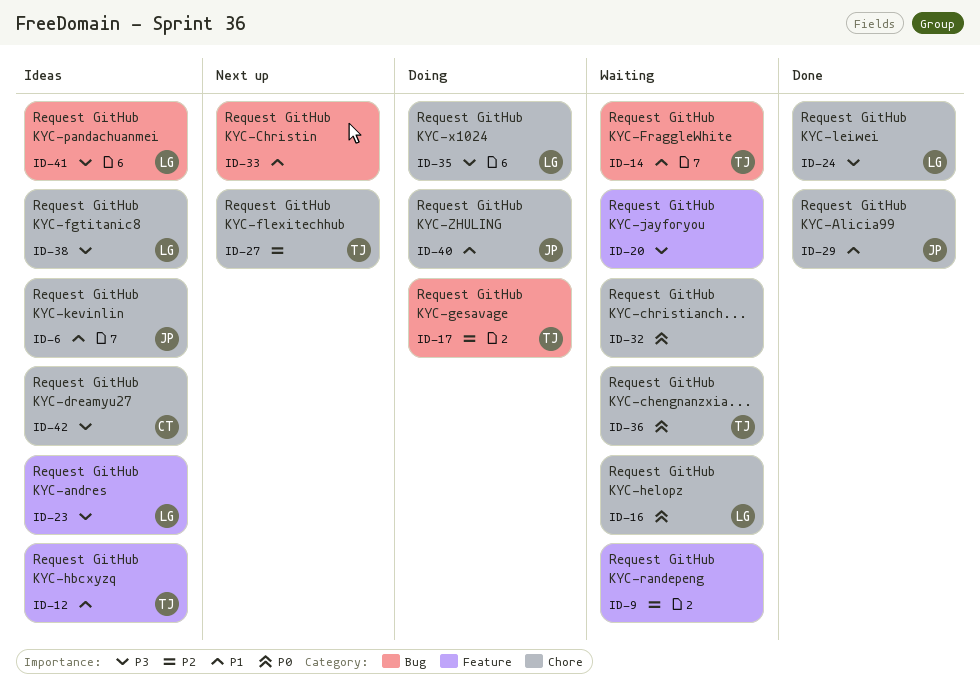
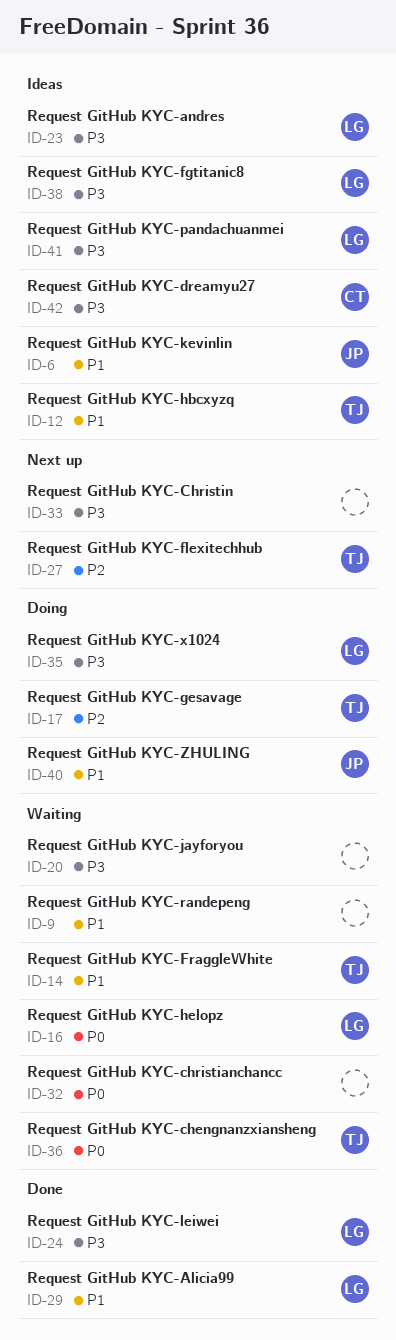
ID-9, priority: P2 -> P1
ID-29, owner: JP -> LG
ID-33, priority: P1 -> P3

